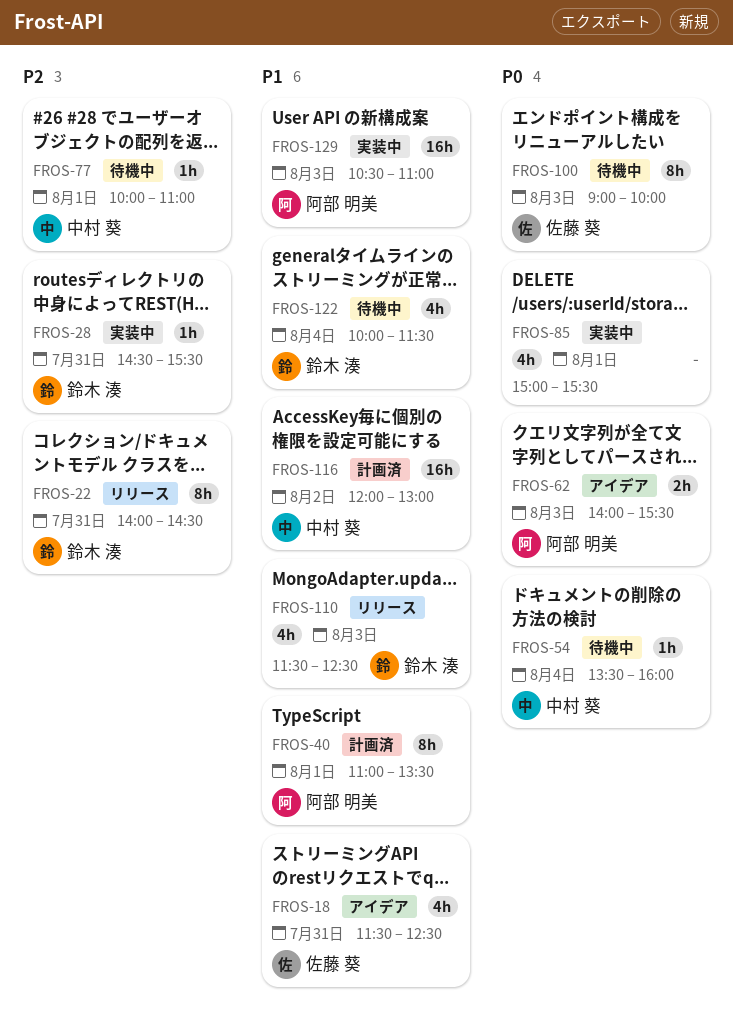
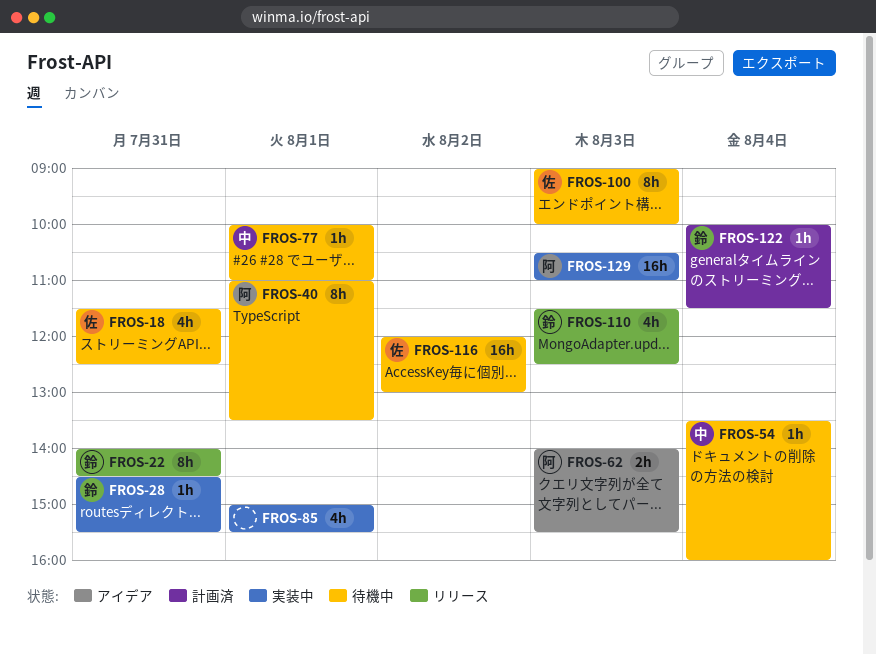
FROS-18, status: アイデア -> 待機中
FROS-40, status: 計画済 -> 待機中
FROS-116, status: 計画済 -> 待機中
FROS-116, owner: 中村 葵 -> 佐藤 葵
FROS-122, status: 待機中 -> 計画済
FROS-122, estimate: 4h -> 1h

